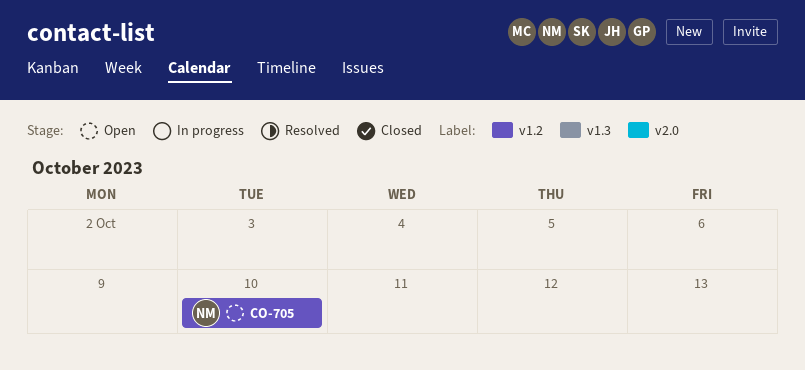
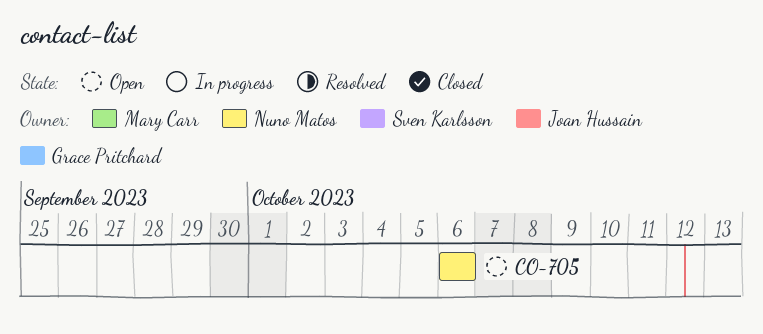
CO-705, start: Oct 10 -> Oct 6
CO-705, due: Oct 10 -> Oct 6

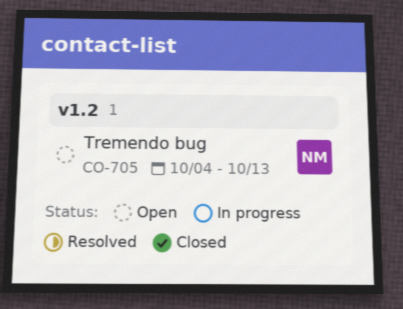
CO-705, start: Oct 6 -> Oct 4
CO-705, due: Oct 6 -> Oct 13

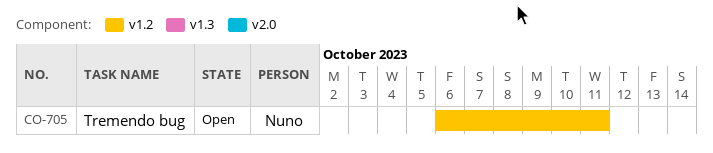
CO-705, start: Oct 4 -> Oct 6
CO-705, due: Oct 13 -> Oct 11

